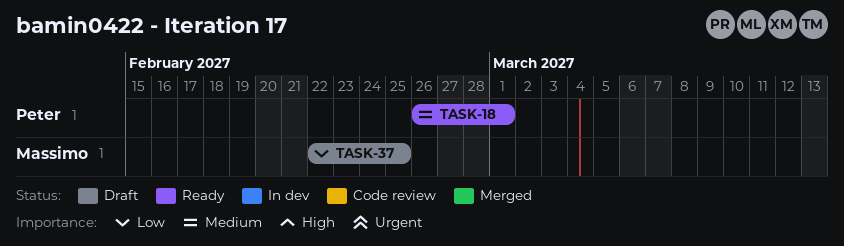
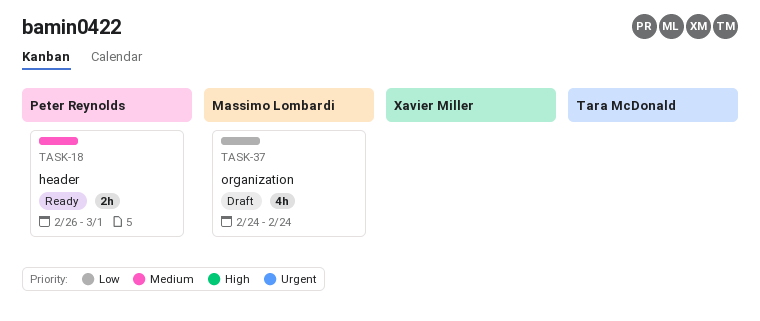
TASK-37, start: Feb 22 -> Feb 24
TASK-37, due: Feb 25 -> Feb 24

